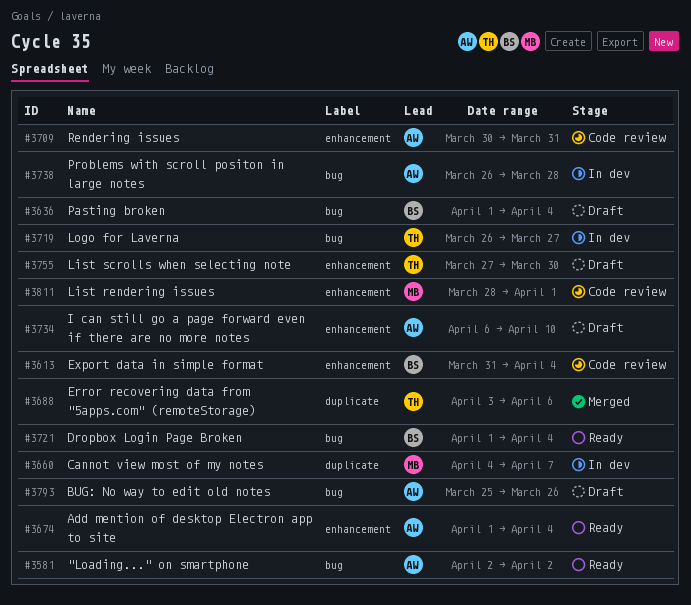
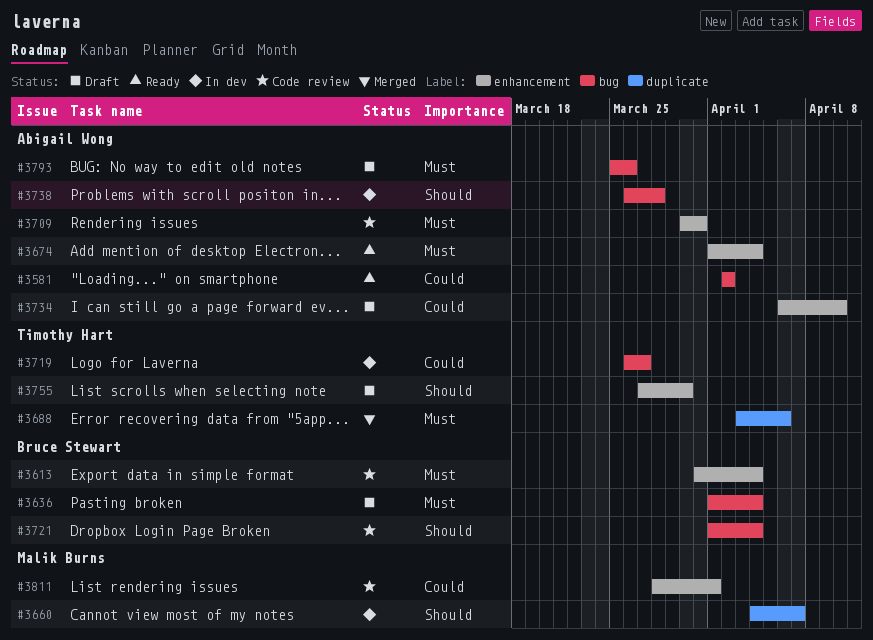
#3721, status: Ready -> Code review

